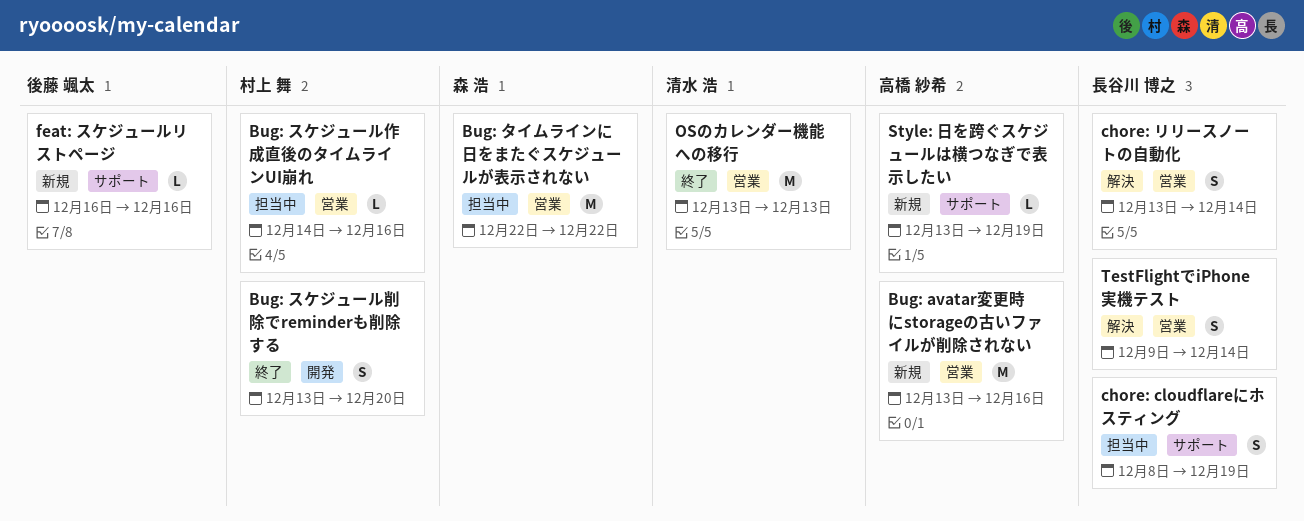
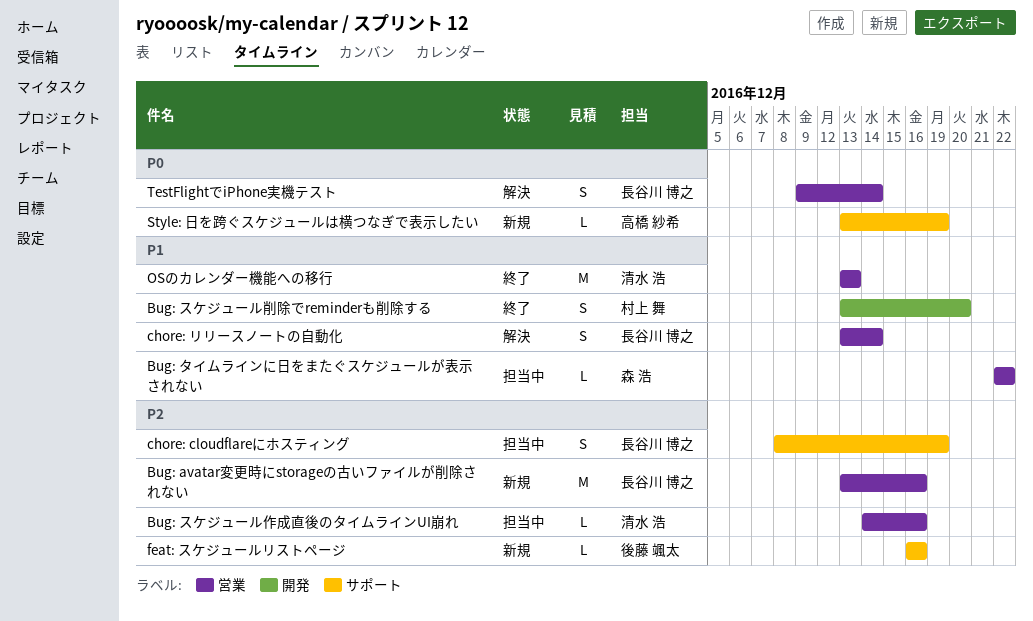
Bug: avatar変更時にstorageの古いファイルが削除されない, owner: 高橋 紗希 -> 長谷川 博之
Bug: スケジュール作成直後のタイムラインUI崩れ, owner: 村上 舞 -> 清水 浩
Bug: タイムラインに日をまたぐスケジュールが表示されない, estimate: M -> L

